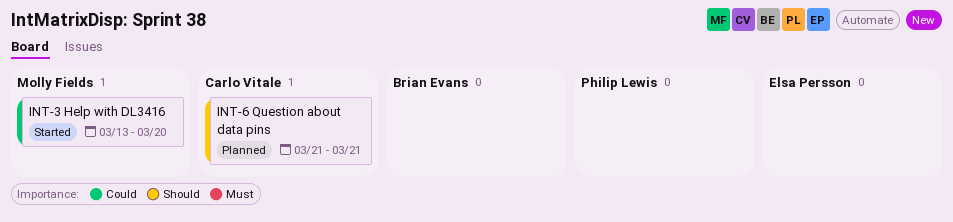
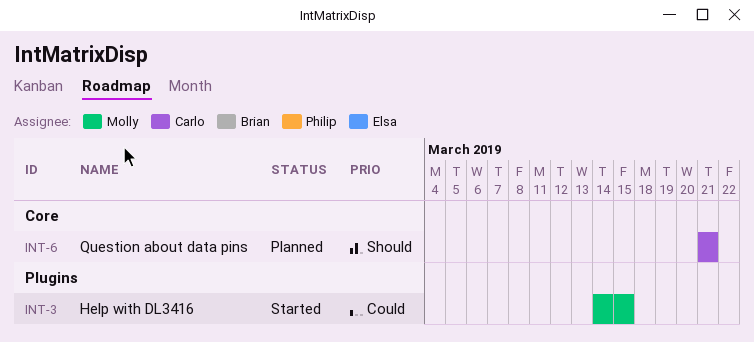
INT-3, start: Mar 13 -> Mar 14
INT-3, due: Mar 20 -> Mar 15

